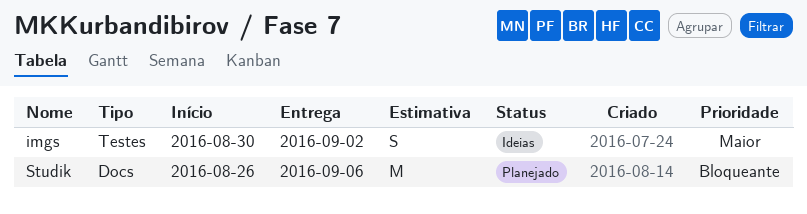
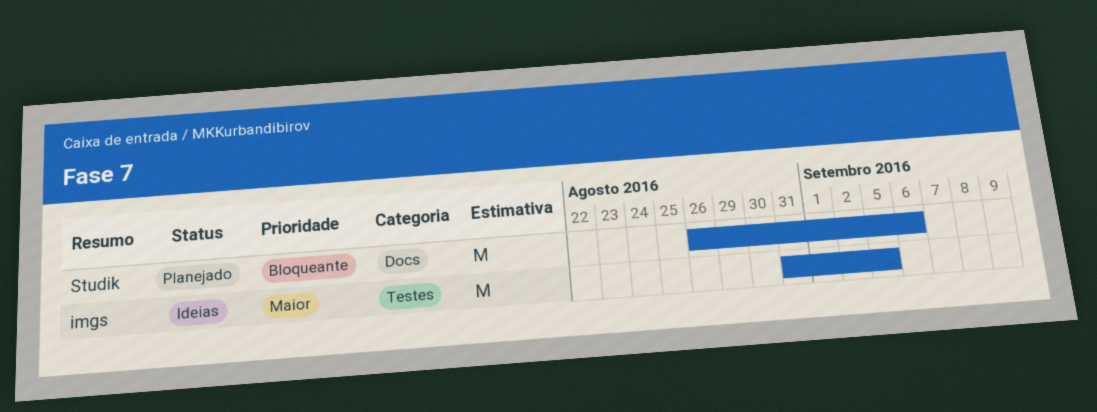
imgs, estimate: S -> M
imgs, start: Aug 30 -> Aug 31
imgs, due: Sep 2 -> Sep 5

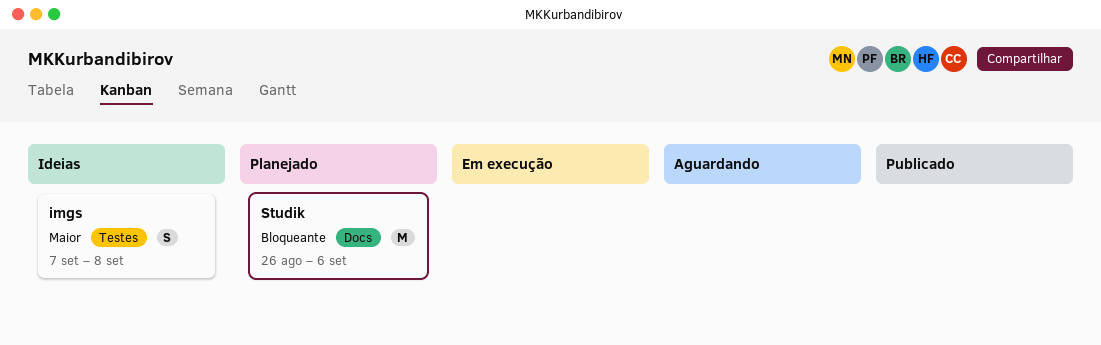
imgs, estimate: M -> S
imgs, start: Aug 31 -> Sep 7
imgs, due: Sep 5 -> Sep 8

